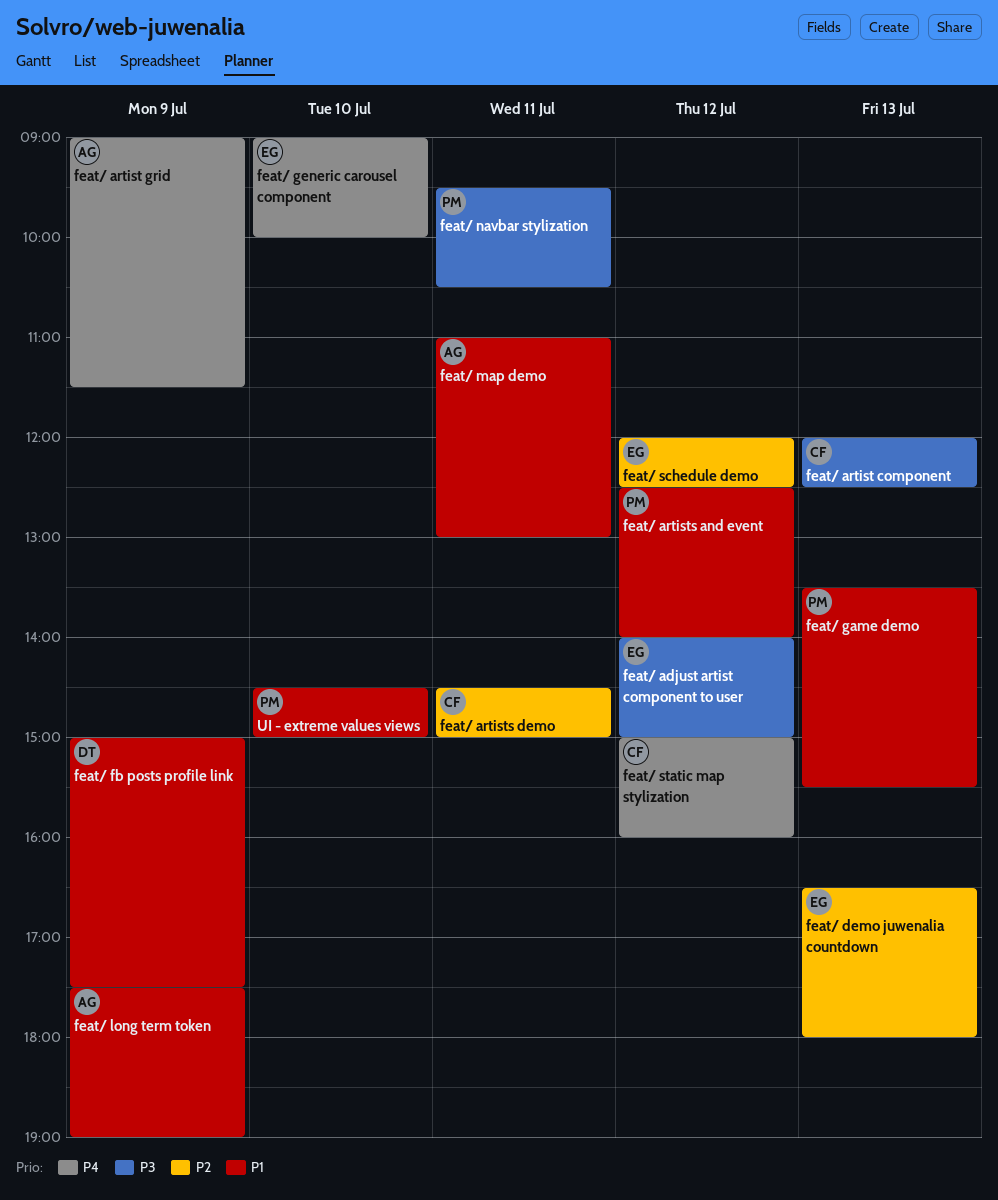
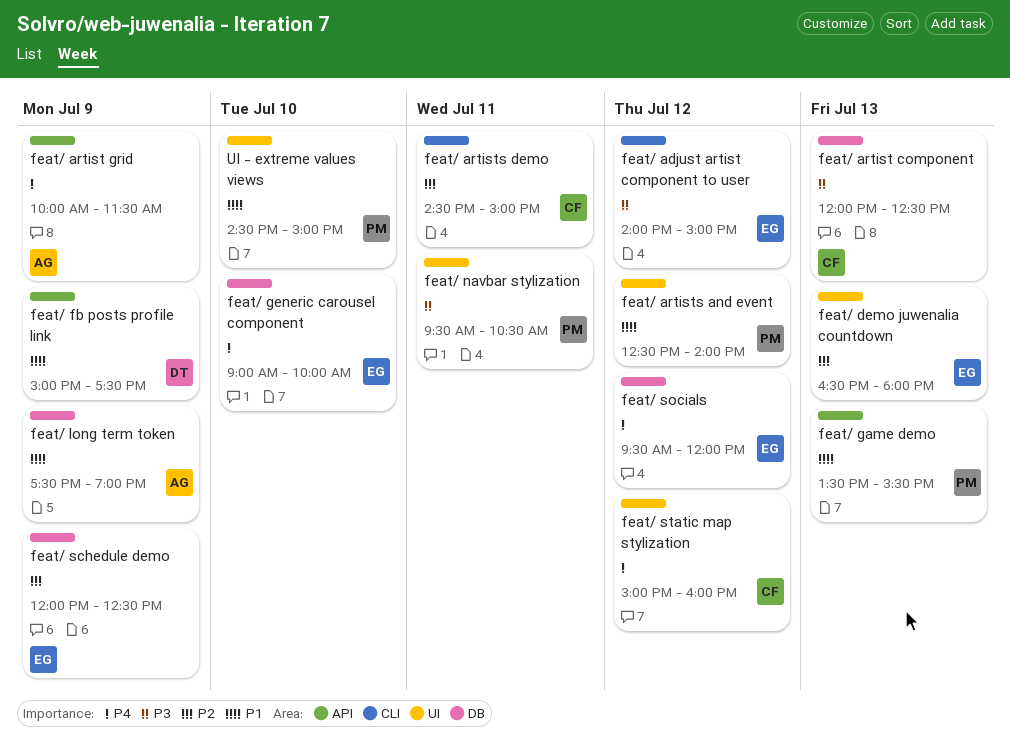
feat/ artist grid, begins: 09:00 -> 10:00
feat/ map demo: present -> none
feat/ schedule demo, day: Jul 12 -> Jul 9
feat/ socials: none -> present

